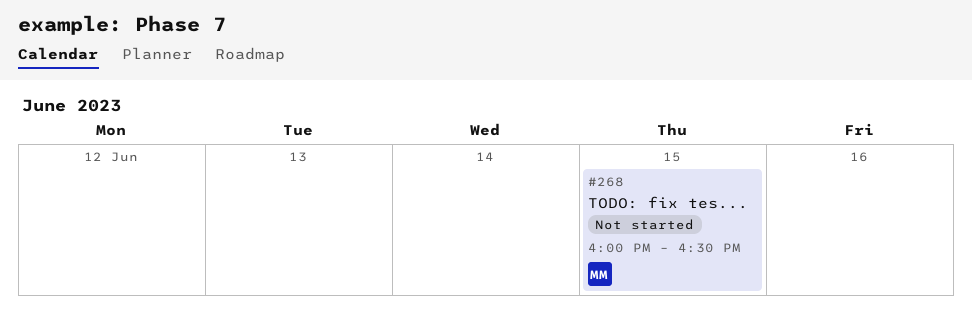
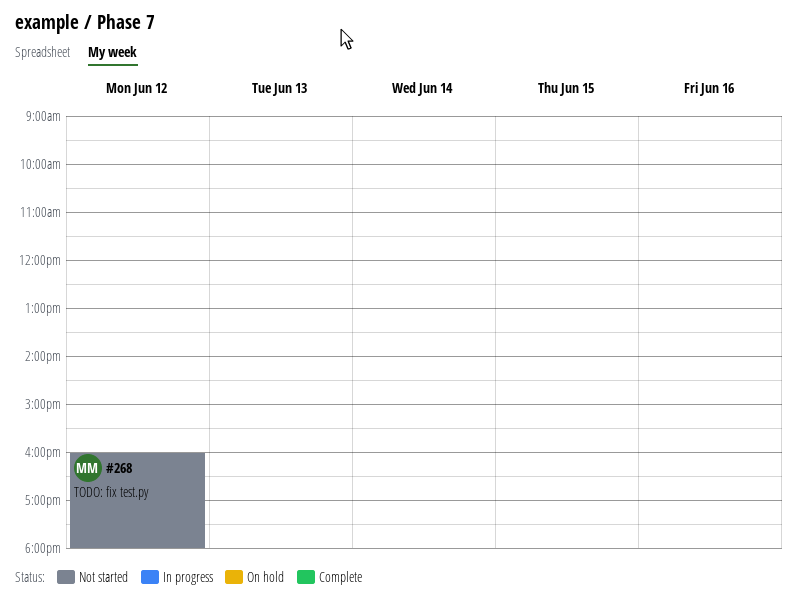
#268, day: Jun 15 -> Jun 12
#268, ends: 16:30 -> 18:00

